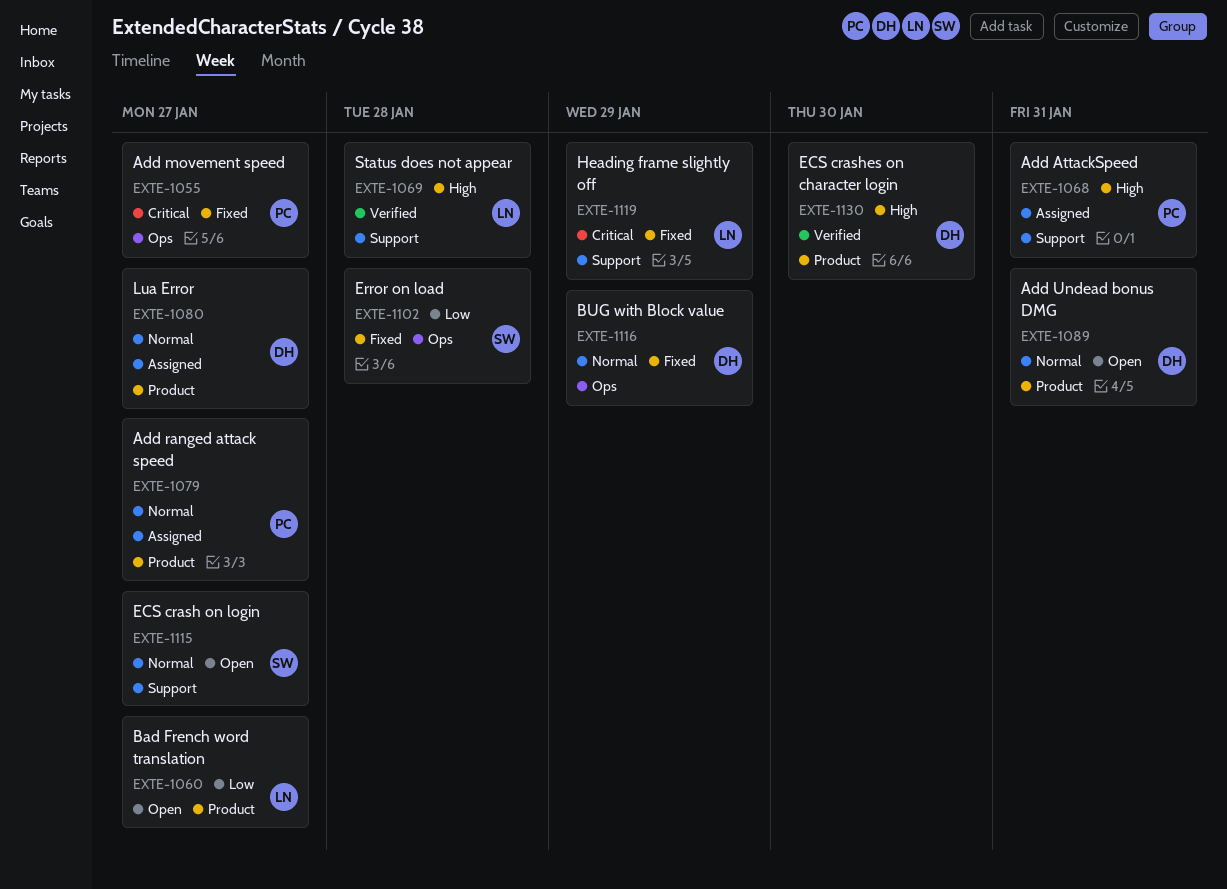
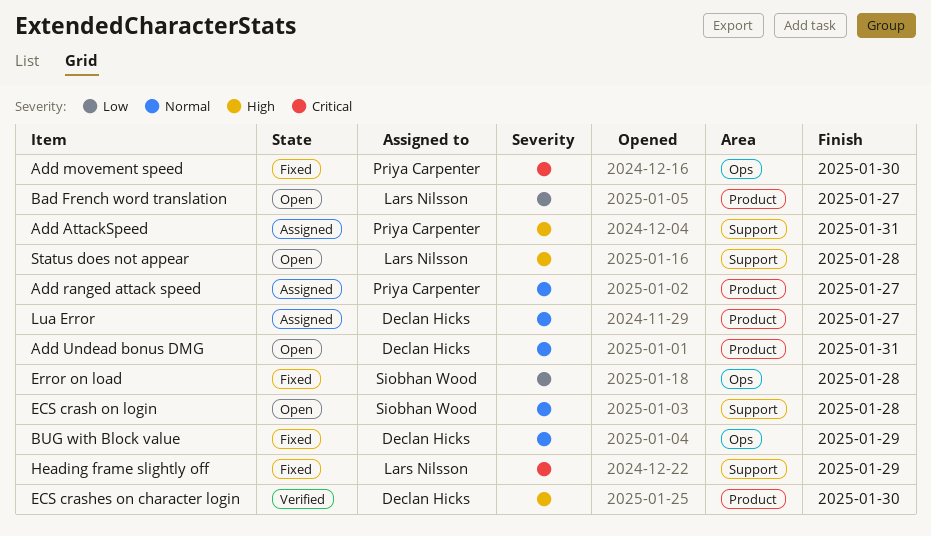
Add movement speed, due: Jan 27 -> Jan 30
ECS crash on login, due: Jan 27 -> Jan 28
Status does not appear, status: Verified -> Open

